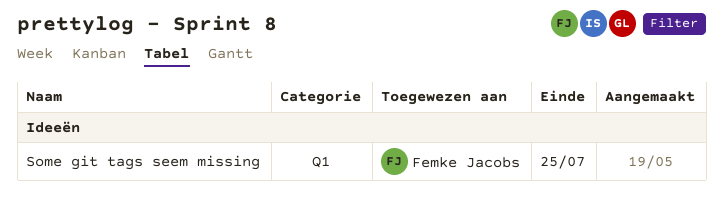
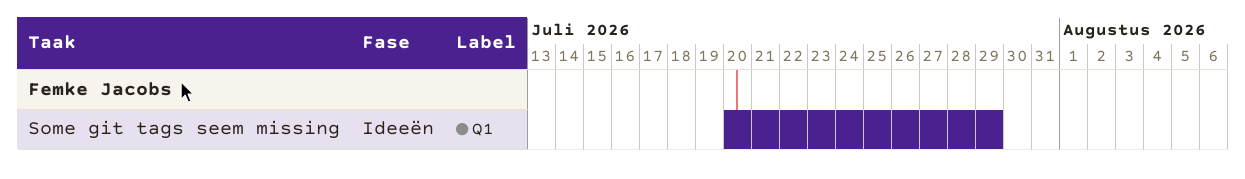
Some git tags seem missing, due: Jul 25 -> Jul 29

